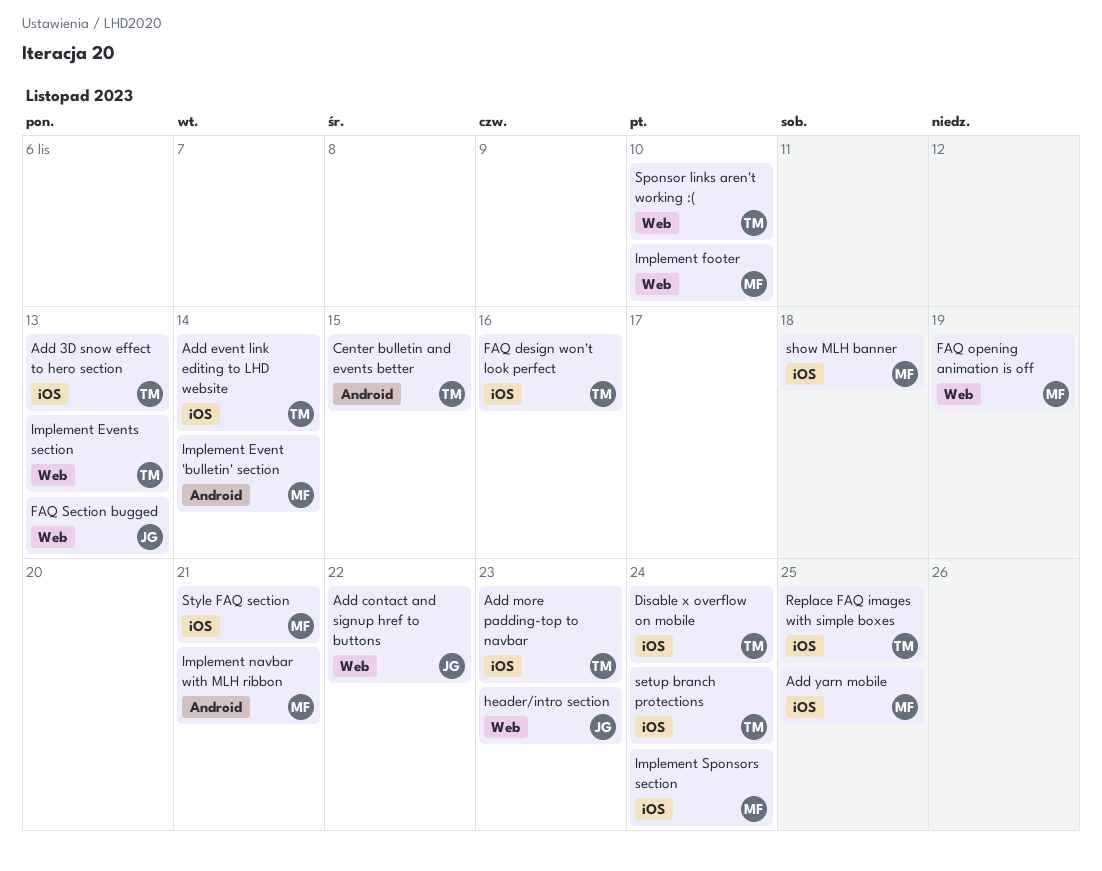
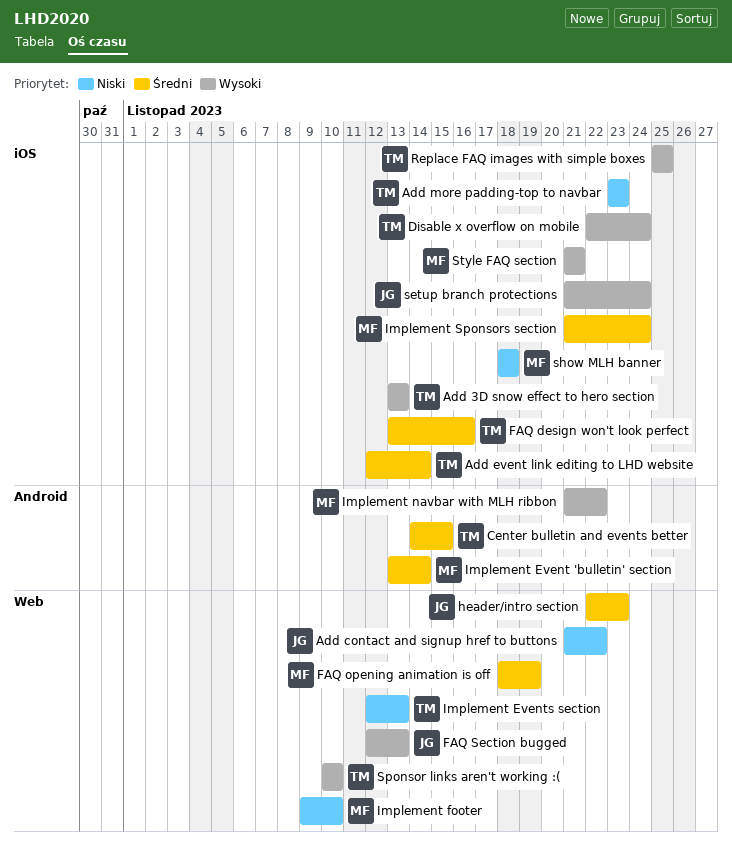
Add yarn mobile: present -> none
Implement navbar with MLH ribbon, due: Nov 21 -> Nov 22
setup branch protections, owner: TM -> JG

